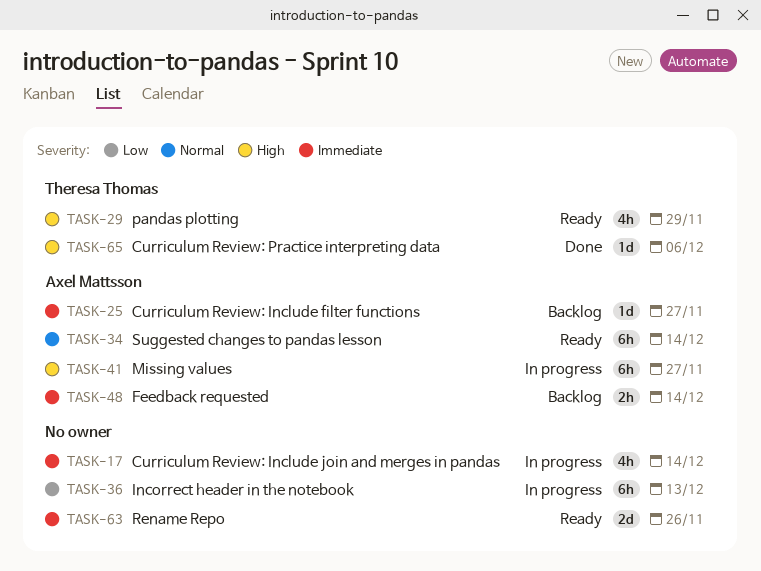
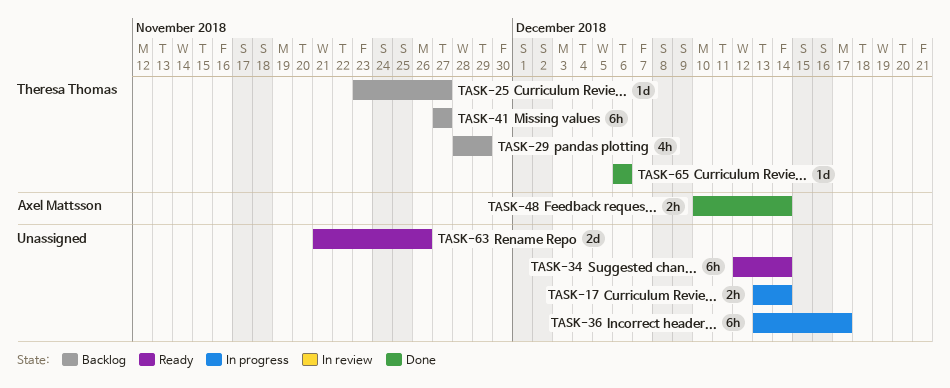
TASK-17, estimate: 4h -> 2h
TASK-25, owner: Axel Mattsson -> Theresa Thomas
TASK-29, status: Ready -> Backlog
TASK-34, owner: Axel Mattsson -> none
TASK-36, due: Dec 13 -> Dec 17
TASK-41, status: In progress -> Backlog
TASK-41, owner: Axel Mattsson -> Theresa Thomas
TASK-48, status: Backlog -> Done

